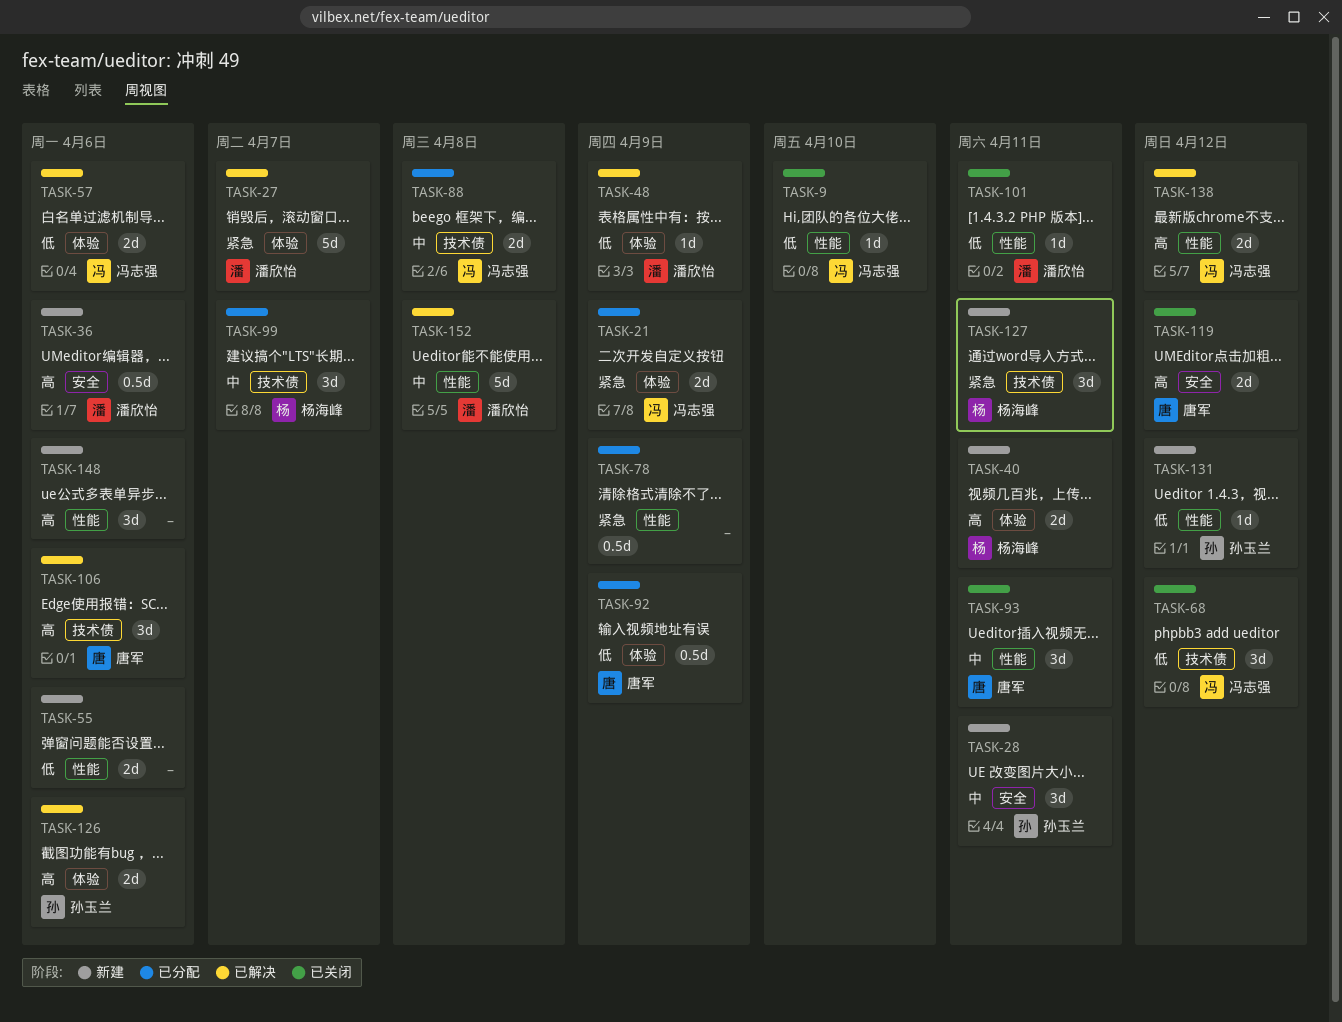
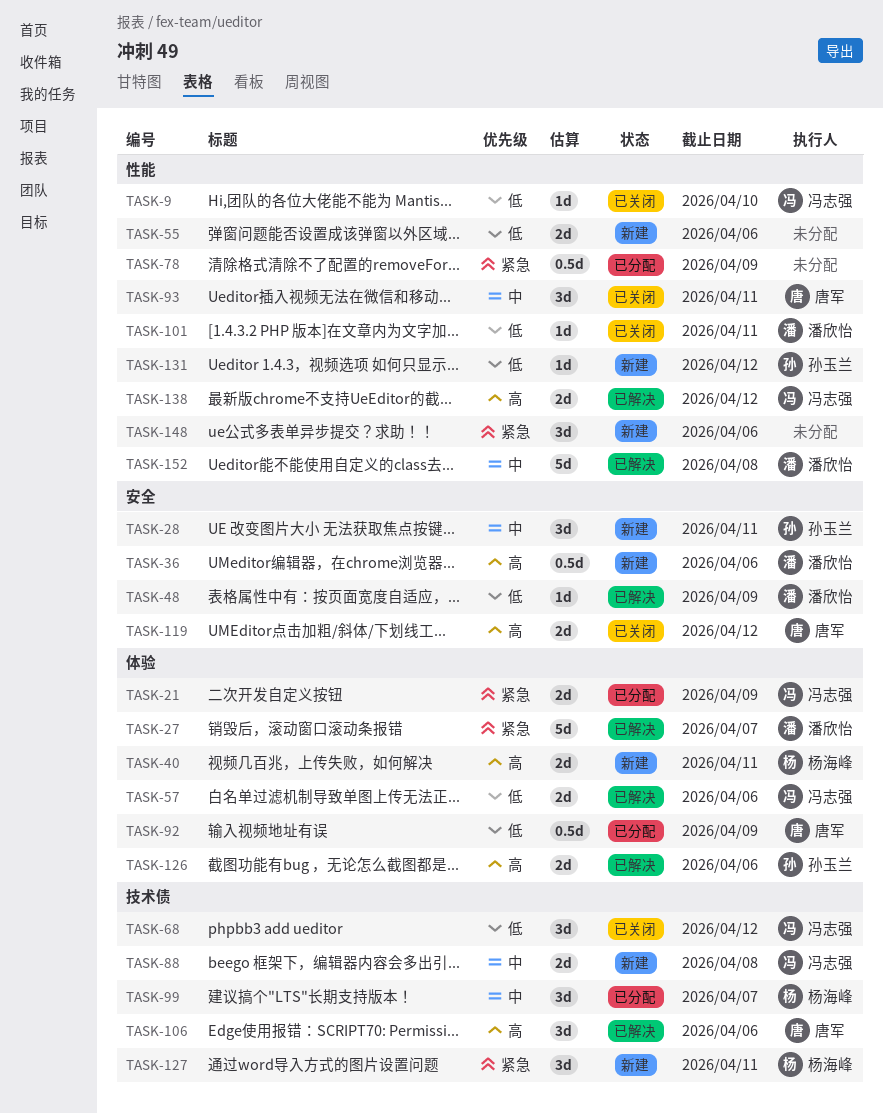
TASK-48, label: 体验 -> 安全
TASK-88, status: 已分配 -> 新建
TASK-148, priority: 高 -> 紧急

